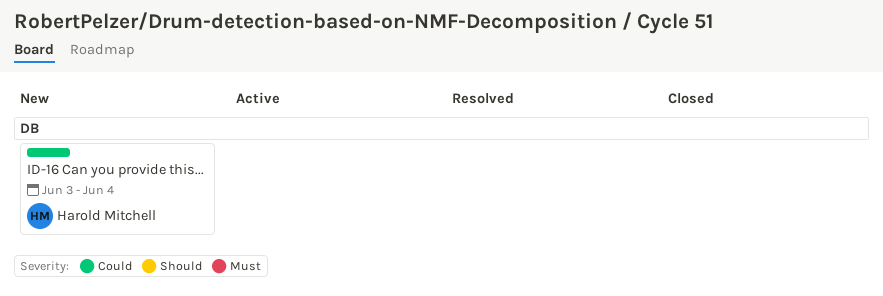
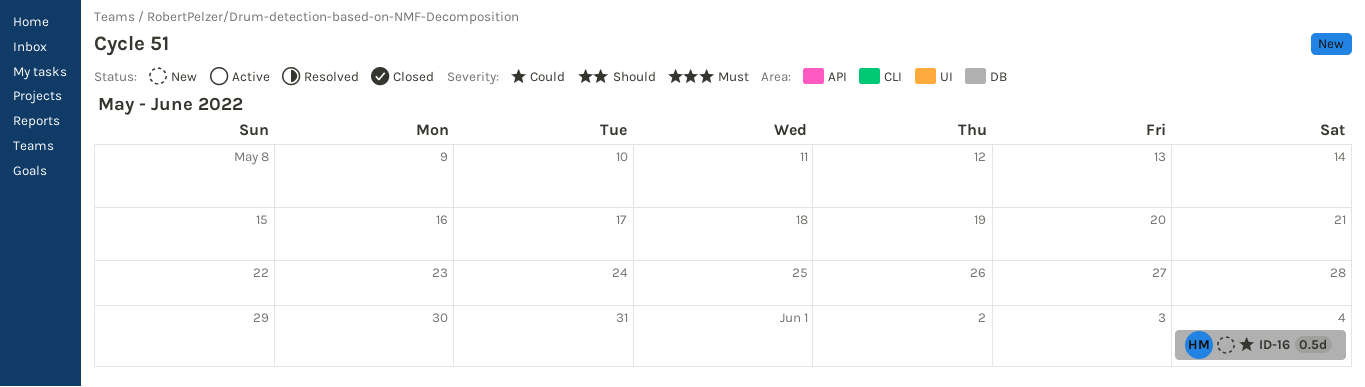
ID-16, start: Jun 3 -> Jun 4

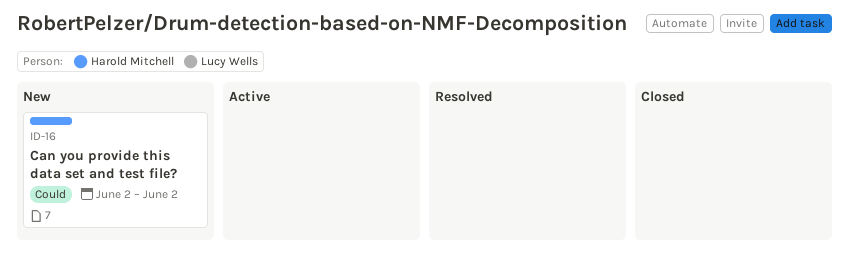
ID-16, start: Jun 4 -> Jun 2
ID-16, due: Jun 4 -> Jun 2

